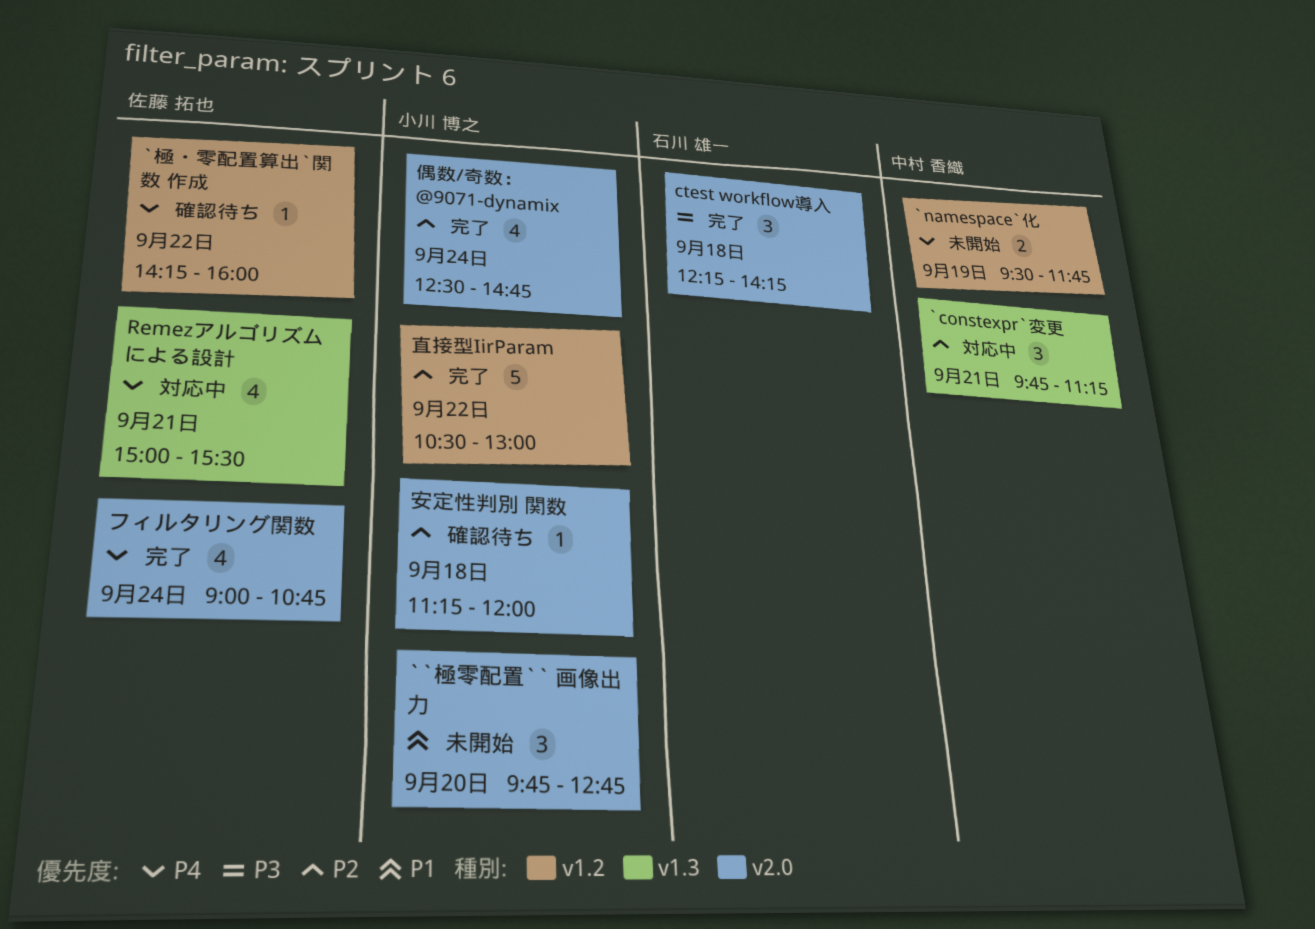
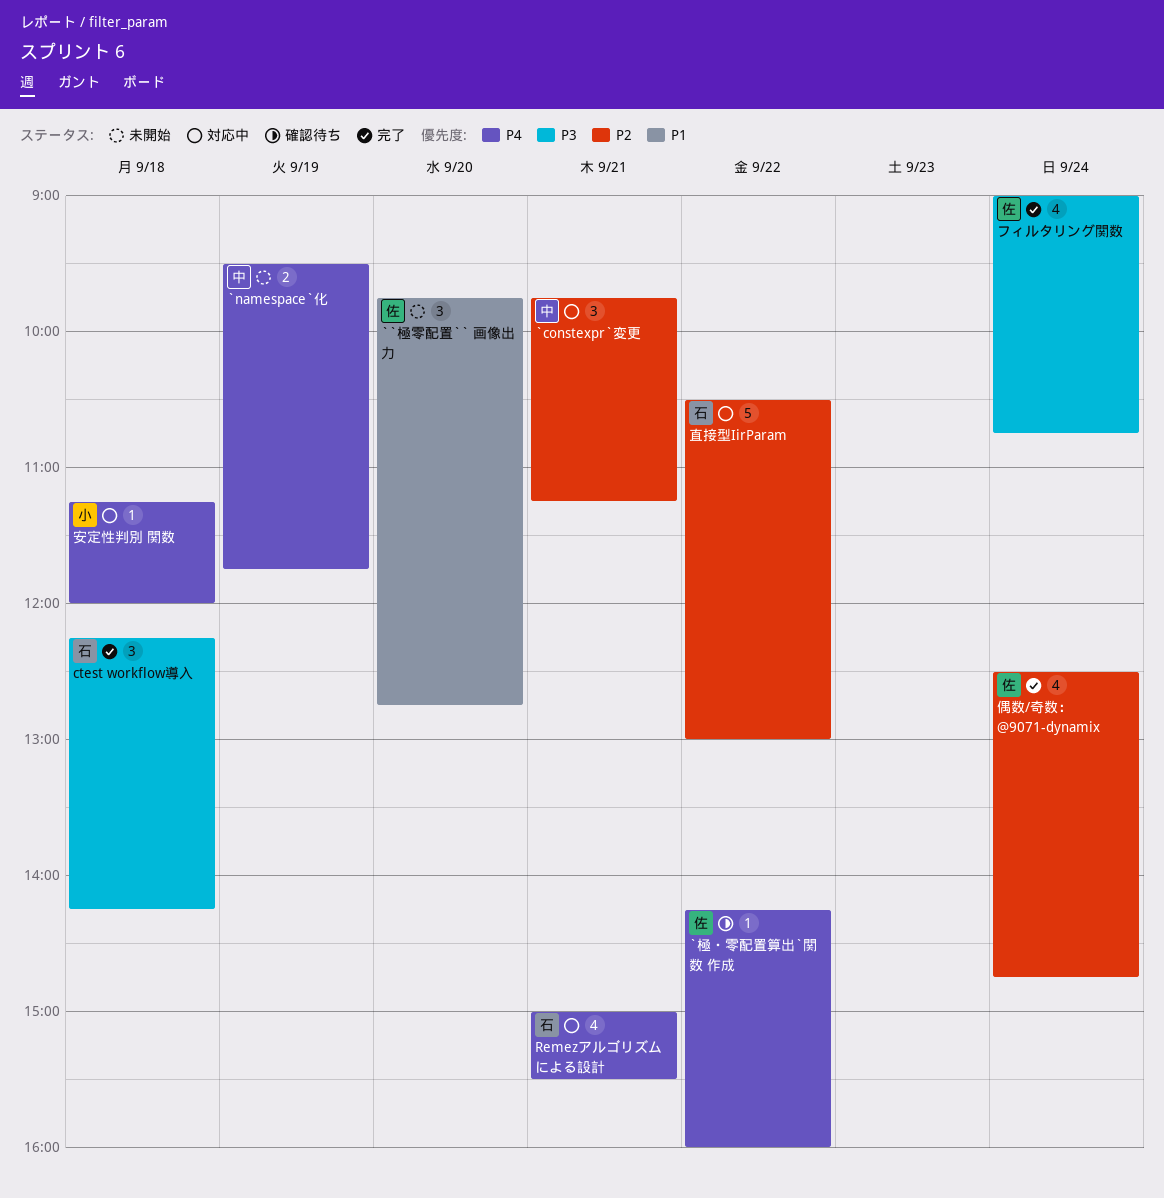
``極零配置`` 画像出力, owner: 小川 博之 -> 佐藤 拓也
Remezアルゴリズムによる設計, owner: 佐藤 拓也 -> 石川 雄一
フィルタリング関数, priority: P4 -> P3
偶数/奇数： @9071-dynamix, owner: 小川 博之 -> 佐藤 拓也
安定性判別 関数, status: 確認待ち -> 対応中
安定性判別 関数, priority: P2 -> P4
直接型IirParam, status: 完了 -> 対応中
直接型IirParam, owner: 小川 博之 -> 石川 雄一

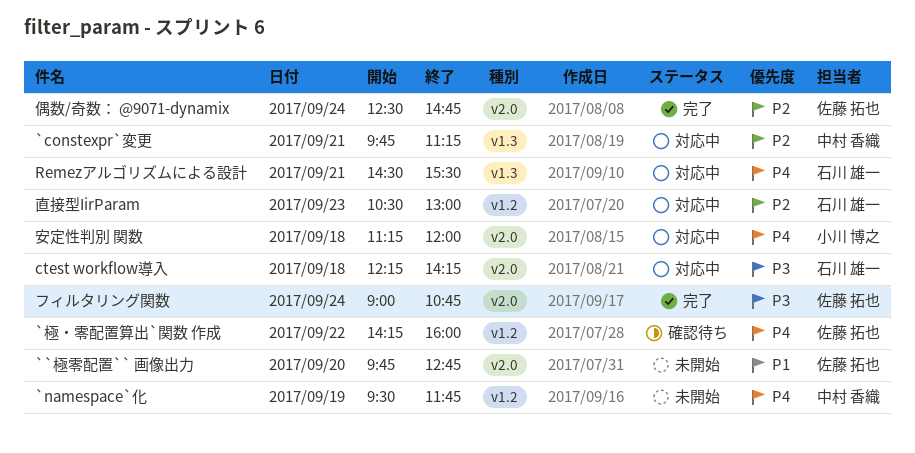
ctest workflow導入, status: 完了 -> 対応中
Remezアルゴリズムによる設計, begins: 15:00 -> 14:30
直接型IirParam, day: Sep 22 -> Sep 23

